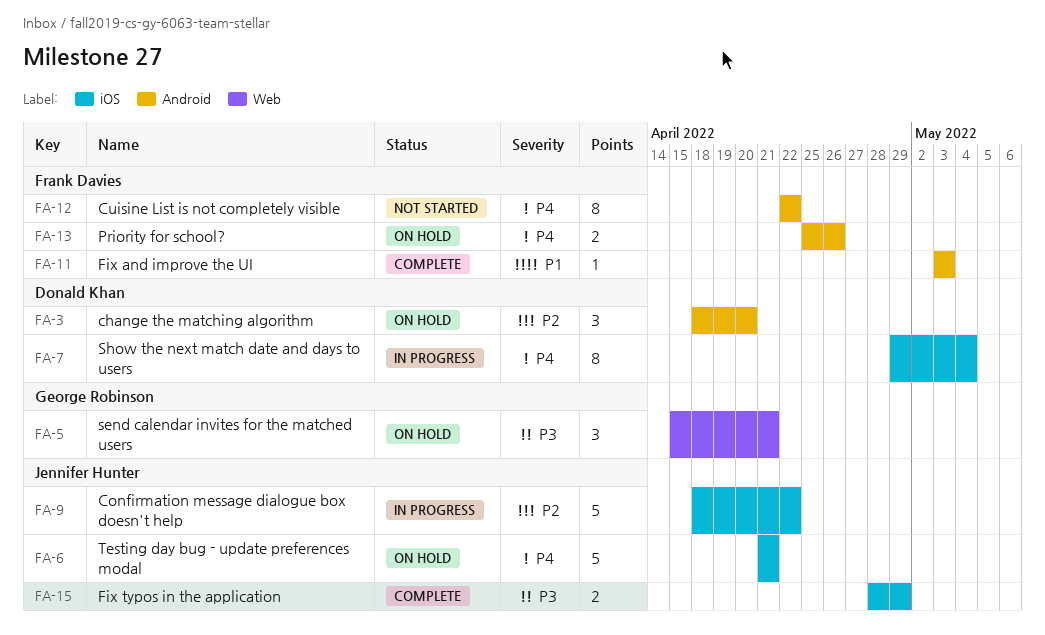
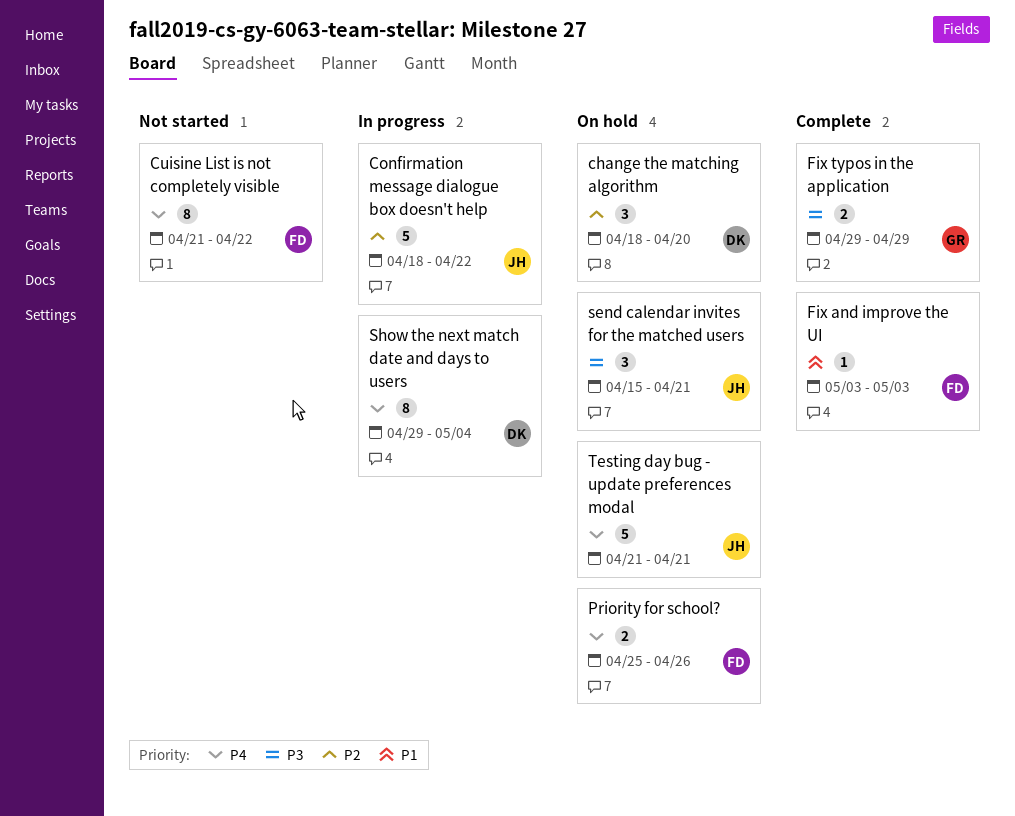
Cuisine List is not completely visible, start: Apr 22 -> Apr 21
Fix typos in the application, owner: Jennifer Hunter -> George Robinson
Fix typos in the application, start: Apr 28 -> Apr 29
send calendar invites for the matched users, owner: George Robinson -> Jennifer Hunter

